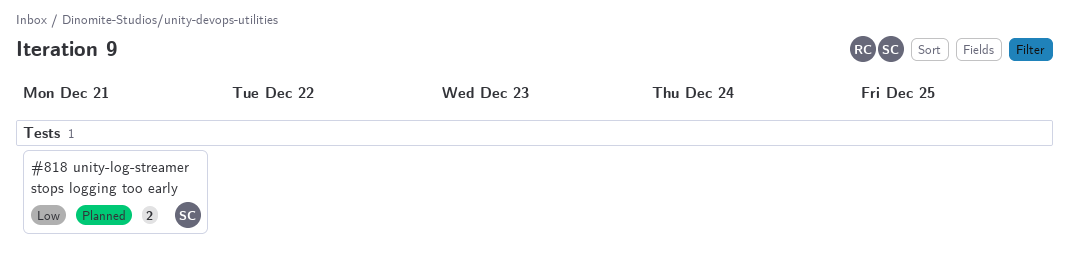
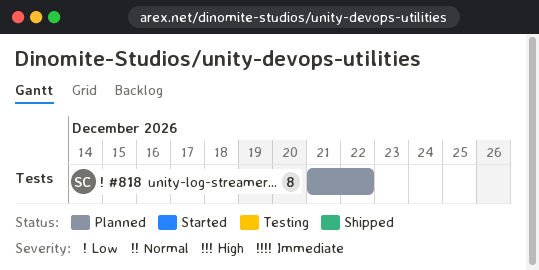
#818, estimate: 2 -> 8
#818, due: Dec 21 -> Dec 22

